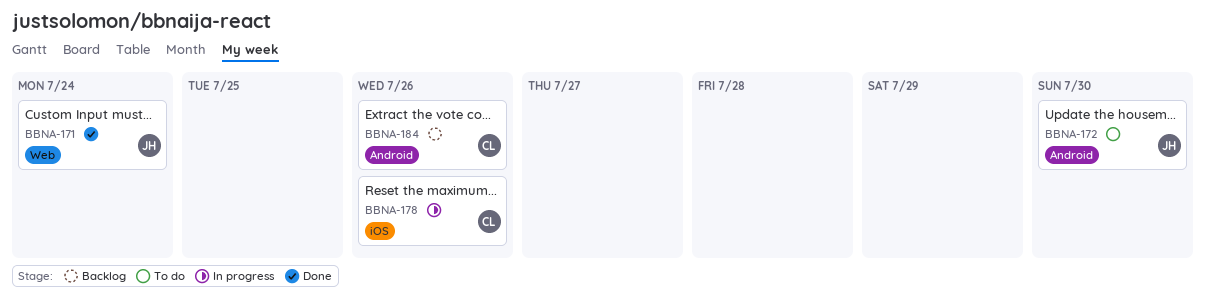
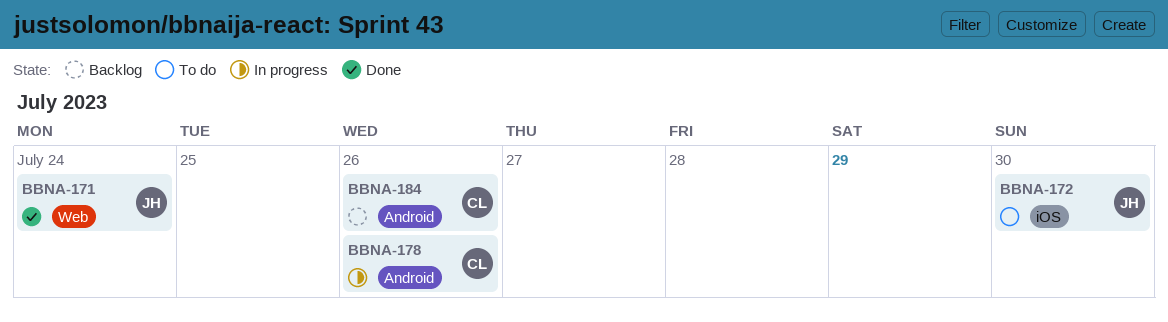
BBNA-172, label: Android -> iOS
BBNA-178, label: iOS -> Android

